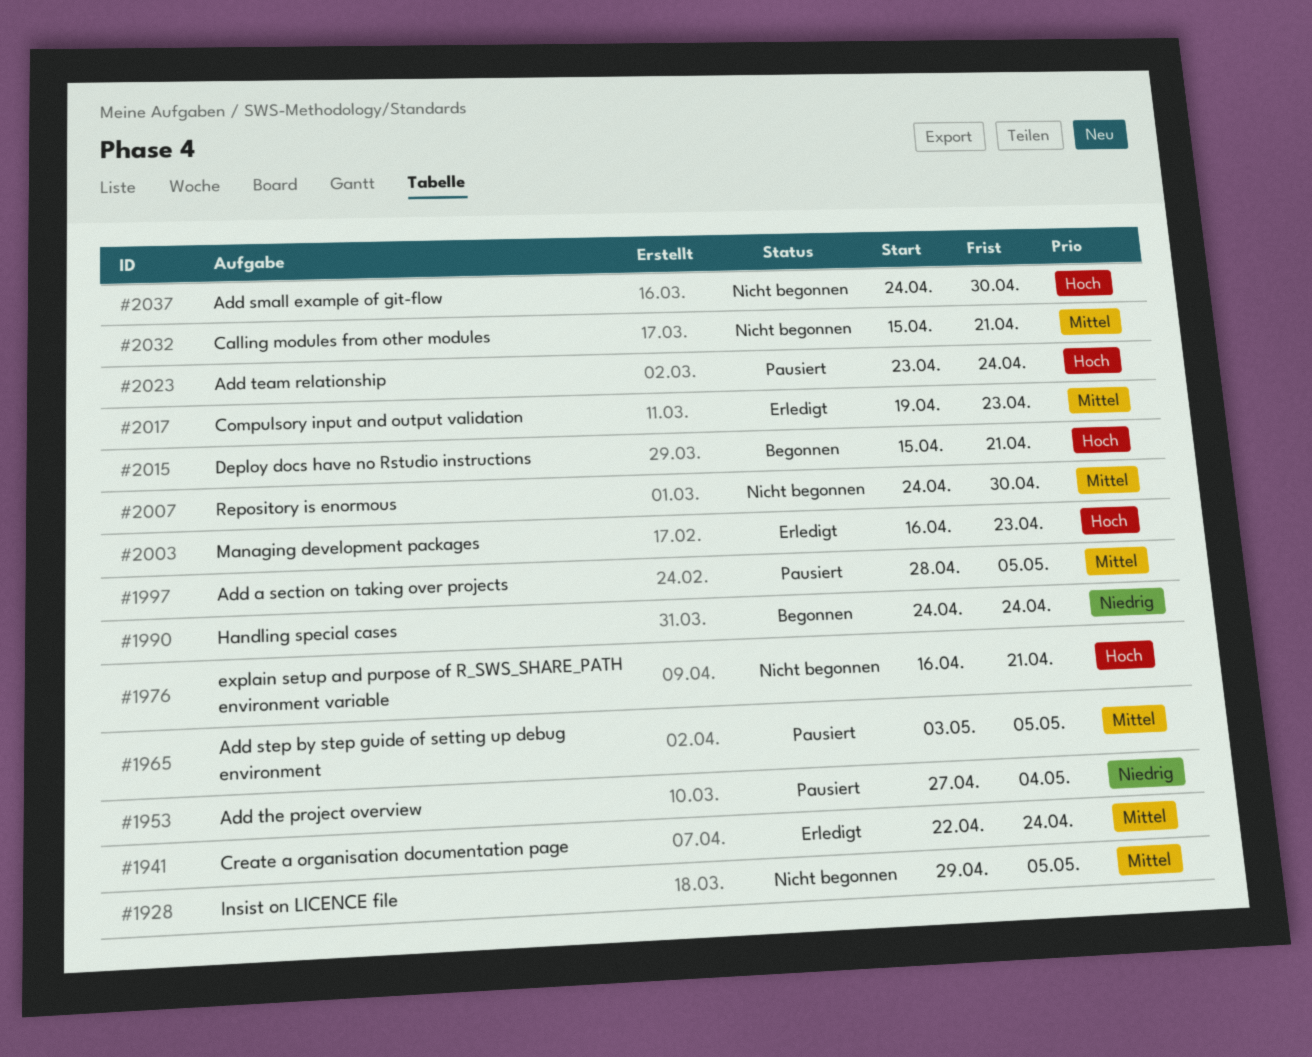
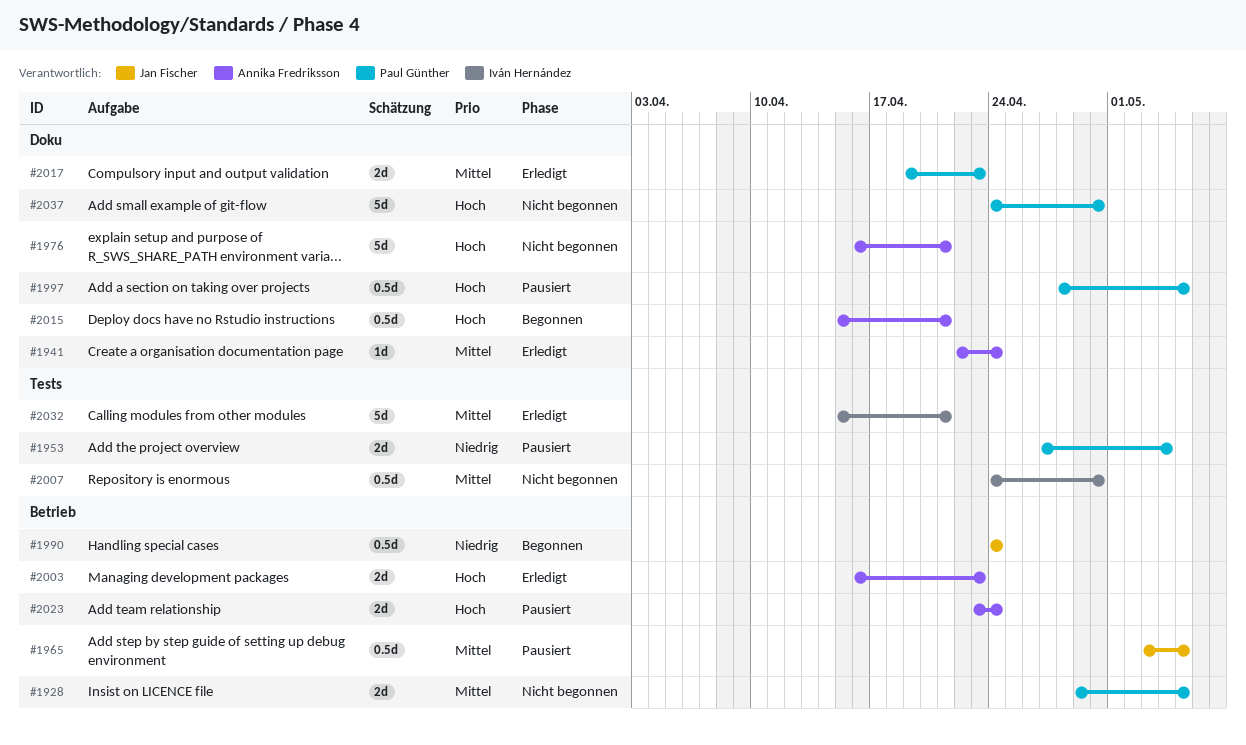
#1997, priority: Mittel -> Hoch
#2032, status: Nicht begonnen -> Erledigt

